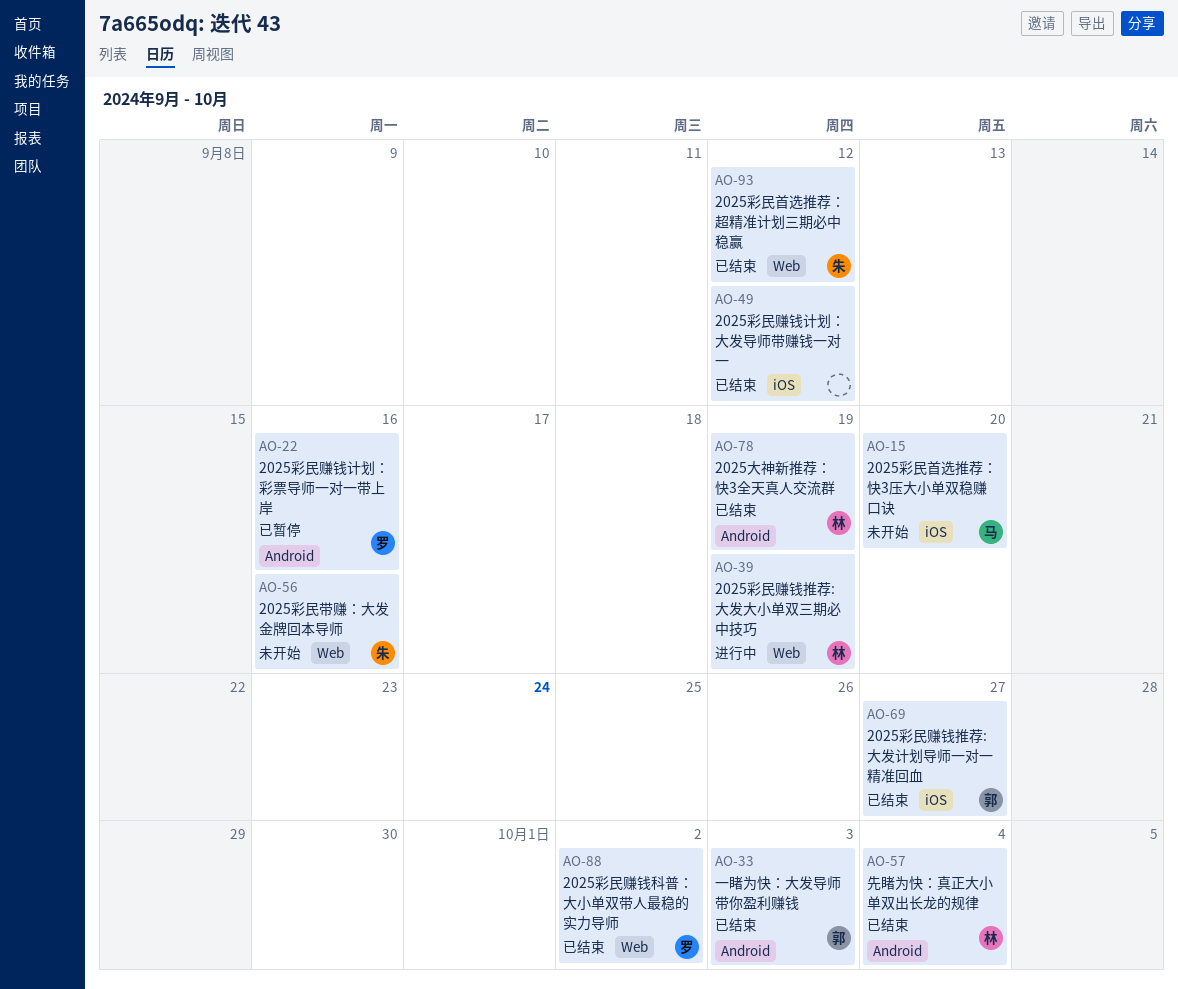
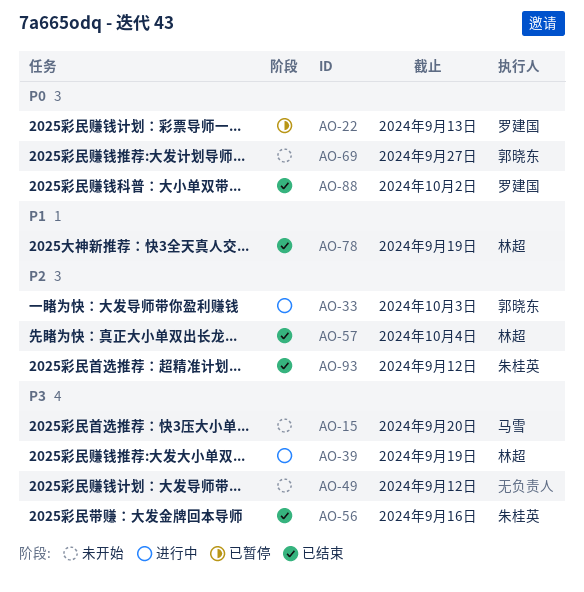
AO-22, due: Sep 16 -> Sep 13
AO-33, status: 已结束 -> 进行中
AO-49, status: 已结束 -> 未开始
AO-56, status: 未开始 -> 已结束
AO-69, status: 已结束 -> 未开始

